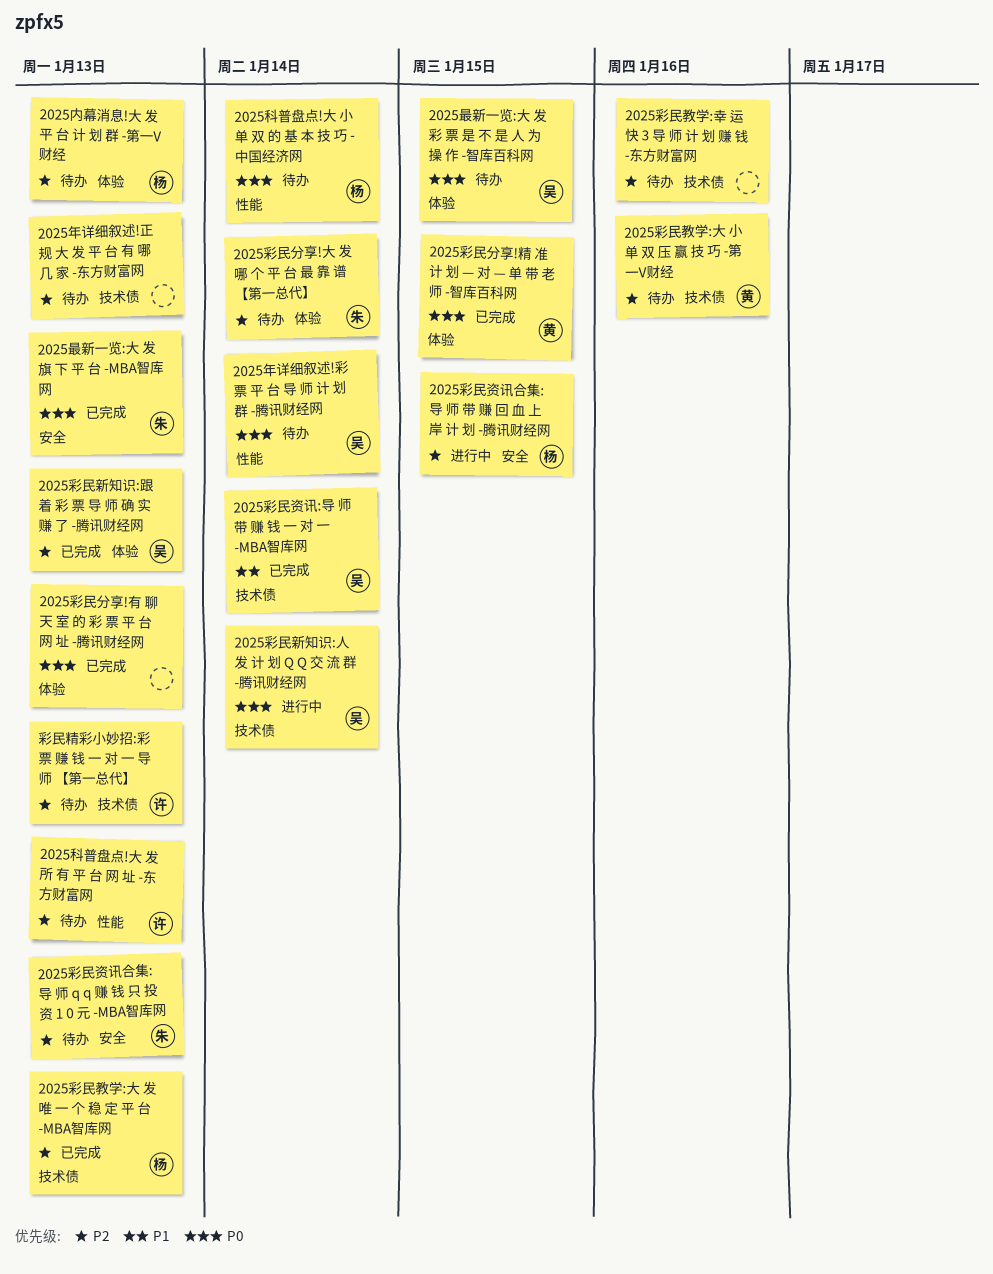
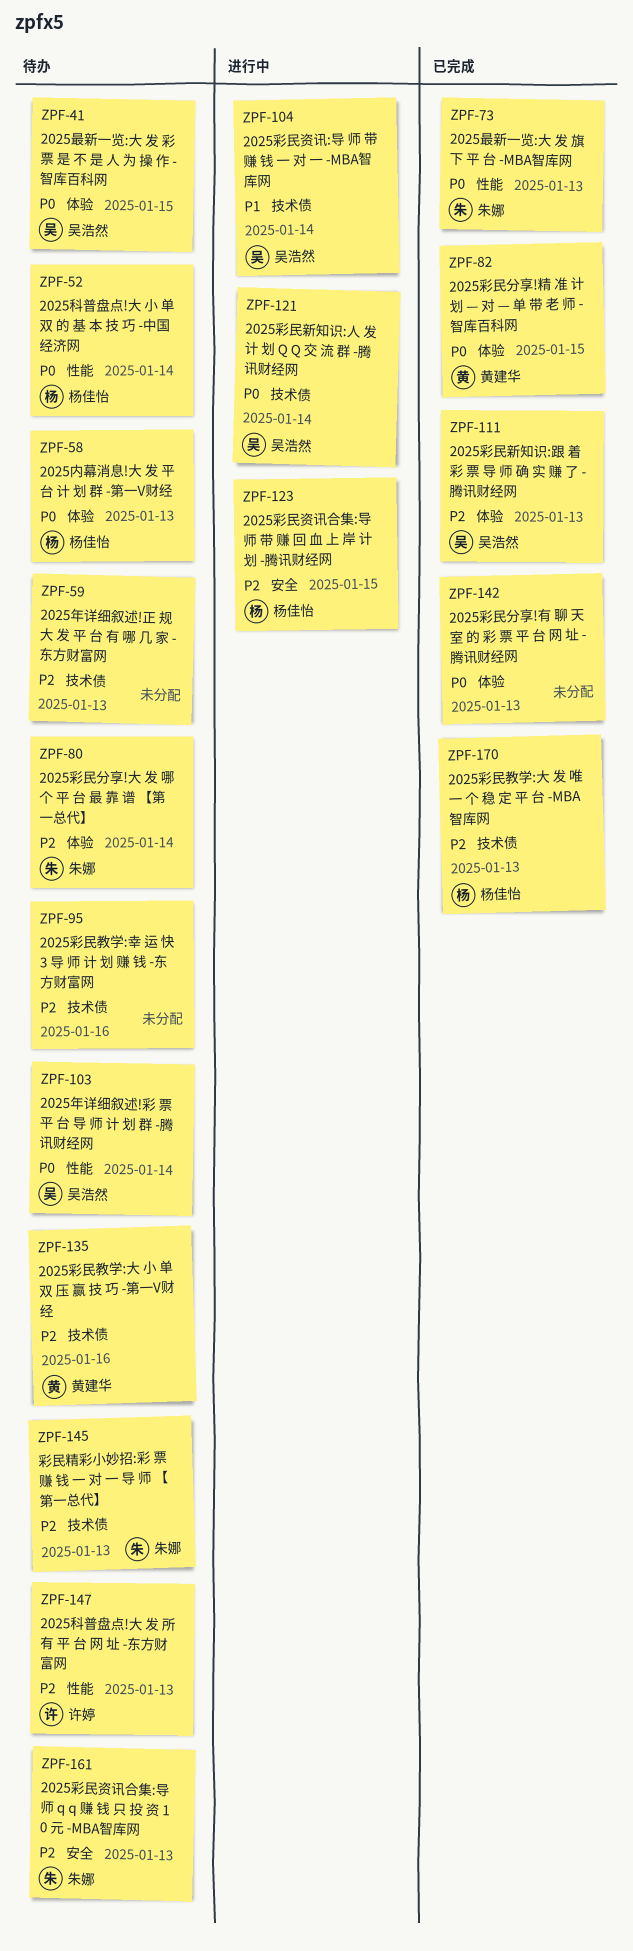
2025内幕消息!大 发 平 台 计 划 群 -第一V财经, priority: P2 -> P0
2025彩民资讯:导 师 带 赚 钱 一 对 一 -MBA智库网, status: 已完成 -> 进行中
2025最新一览:大 发 旗 下 平 台 -MBA智库网, label: 安全 -> 性能
彩民精彩小妙招:彩 票 赚 钱 一 对 一 导 师 【第一总代】, owner: 许婷 -> 朱娜

